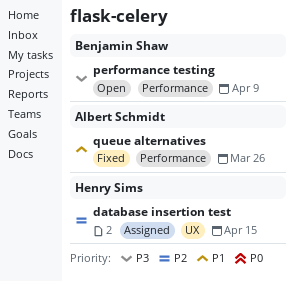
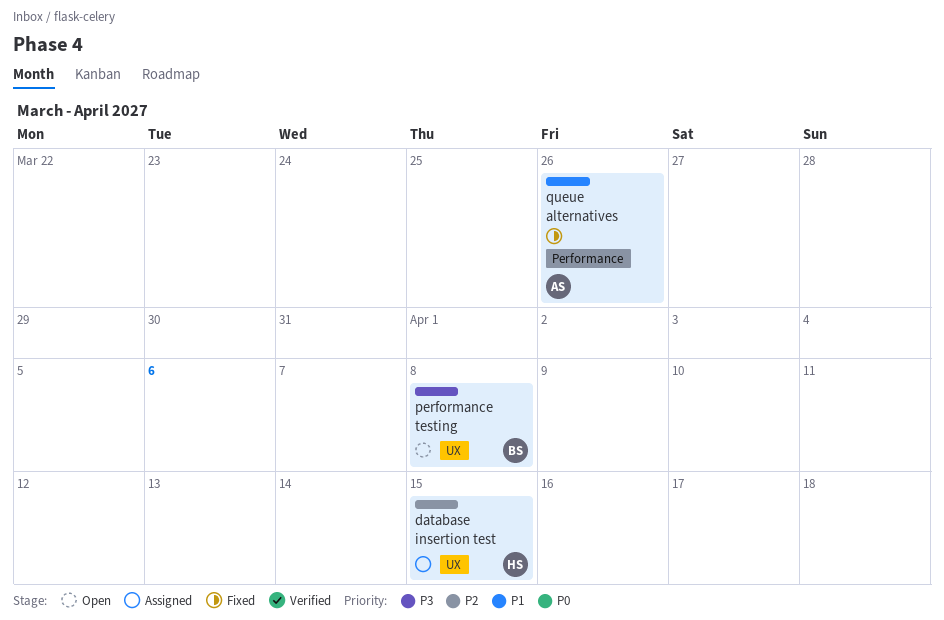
performance testing, label: Performance -> UX
performance testing, due: Apr 9 -> Apr 8

